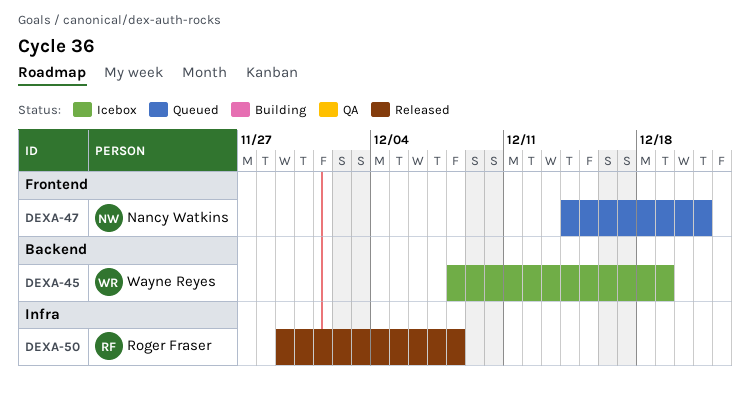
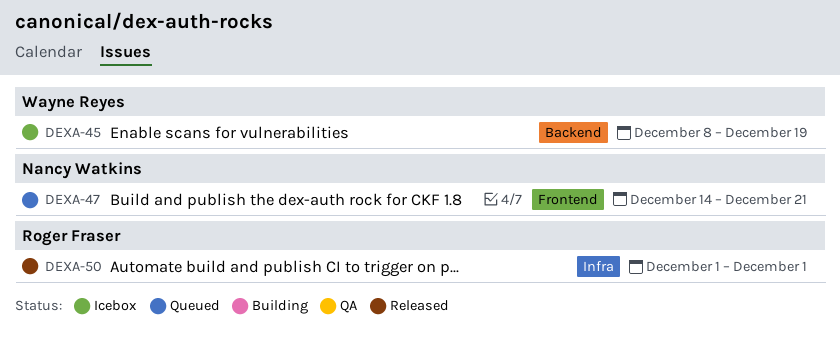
DEXA-50, start: Nov 29 -> Dec 1
DEXA-50, due: Dec 8 -> Dec 1

